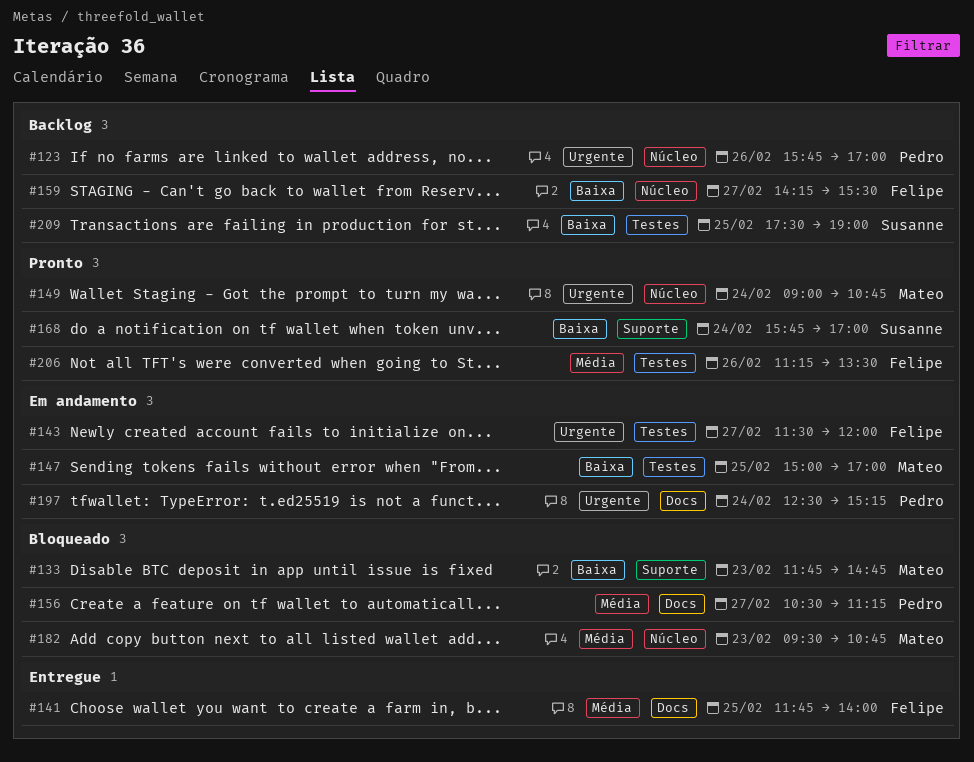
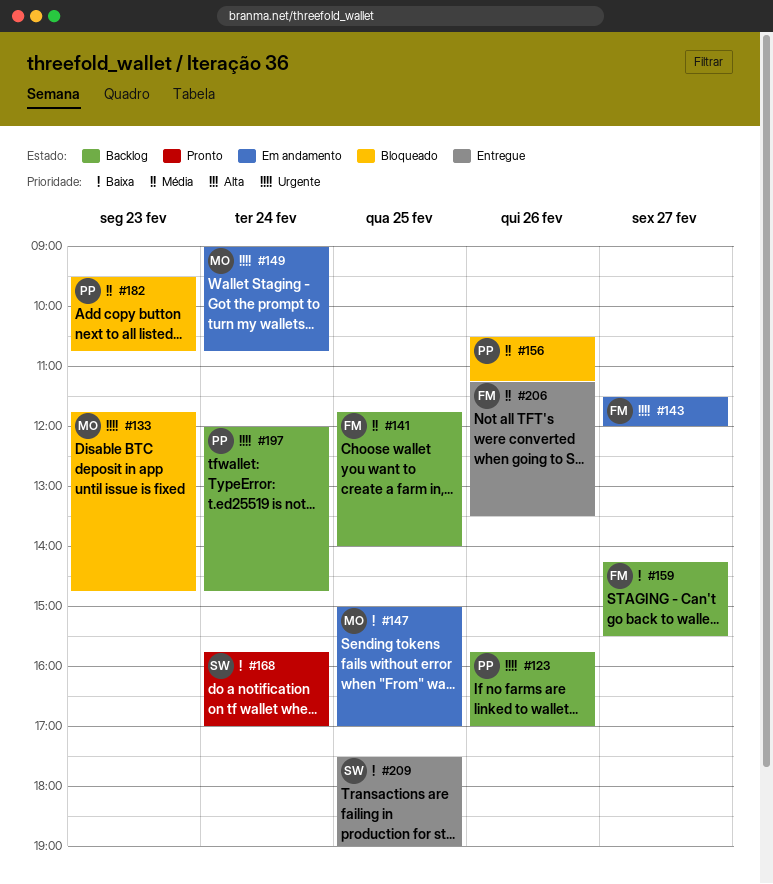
#133, priority: Baixa -> Urgente
#141, status: Entregue -> Backlog
#149, status: Pronto -> Em andamento
#156, day: Feb 27 -> Feb 26
#182, owner: Mateo -> Pedro
#197, status: Em andamento -> Backlog
#197, begins: 12:30 -> 12:00
#197, ends: 15:15 -> 14:45
#206, status: Pronto -> Entregue
#209, status: Backlog -> Entregue

